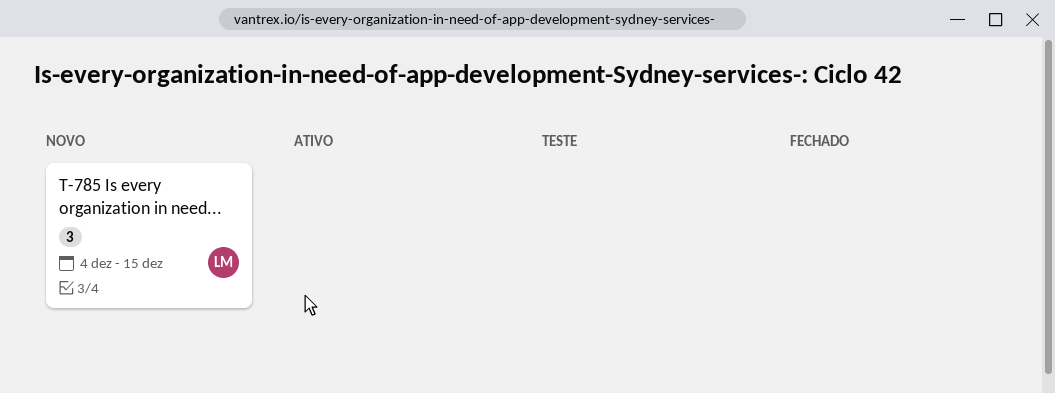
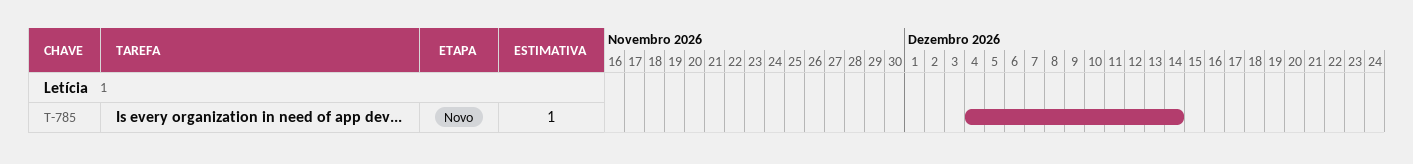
T-785, estimate: 3 -> 1
T-785, due: Dec 15 -> Dec 14

